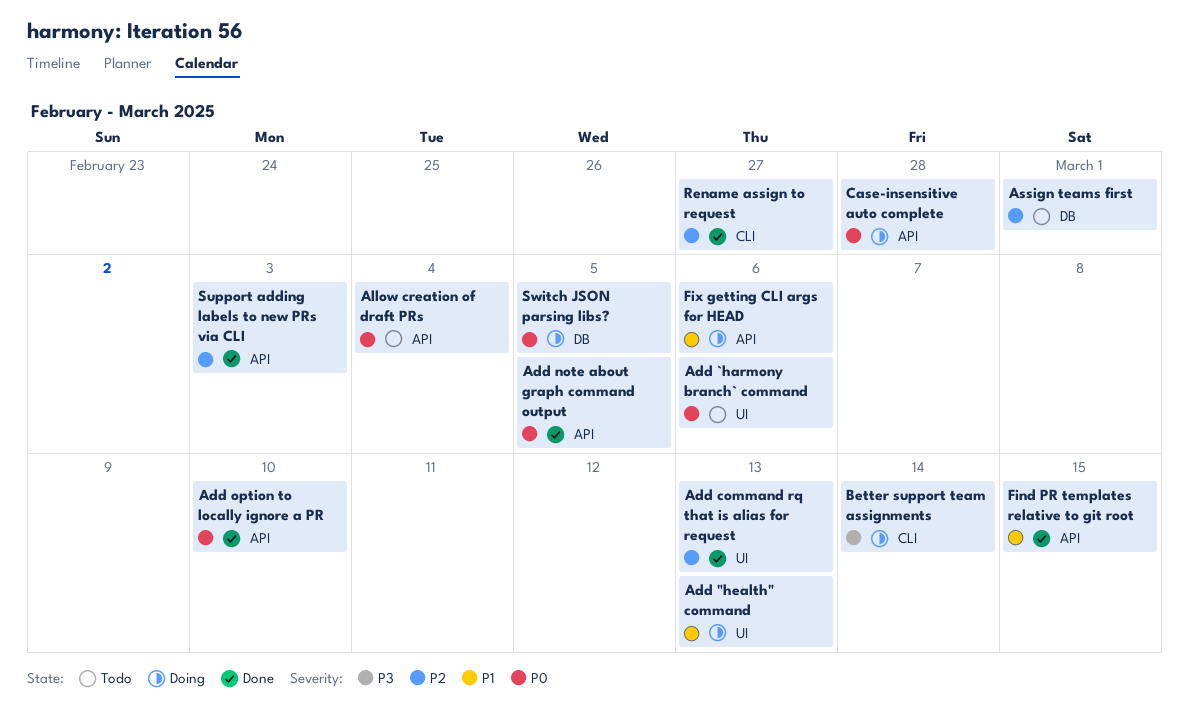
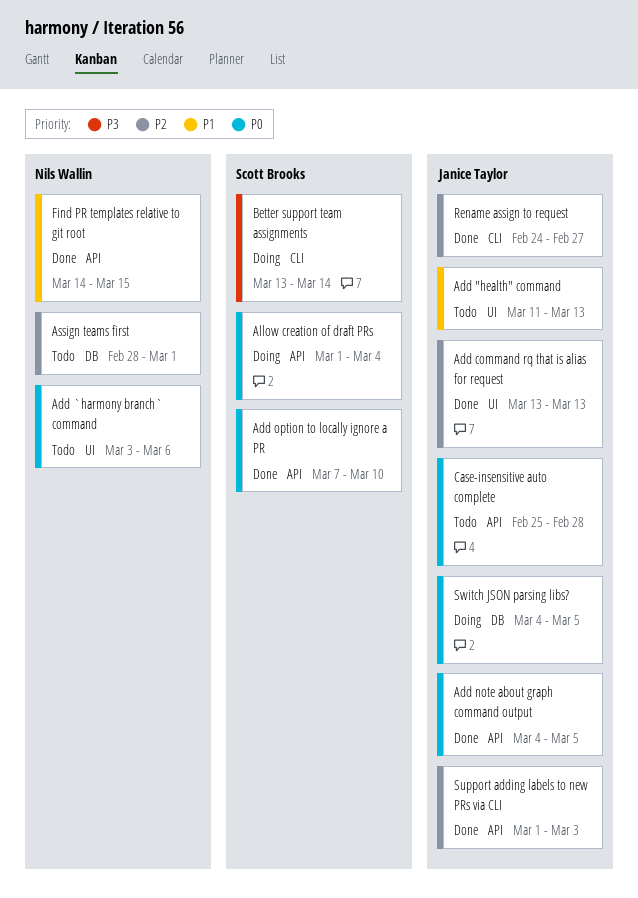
Add "health" command, status: Doing -> Todo
Allow creation of draft PRs, status: Todo -> Doing
Case-insensitive auto complete, status: Doing -> Todo
Fix getting CLI args for HEAD: present -> none

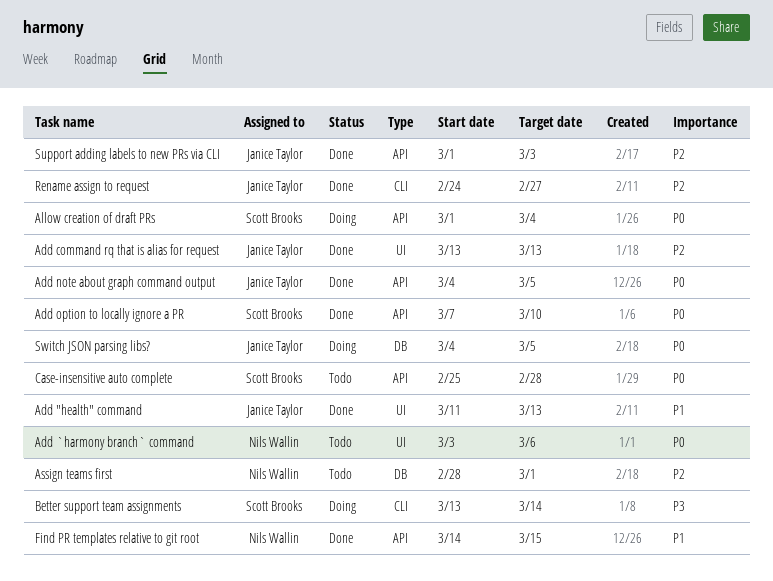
Add "health" command, status: Todo -> Done
Case-insensitive auto complete, owner: Janice Taylor -> Scott Brooks

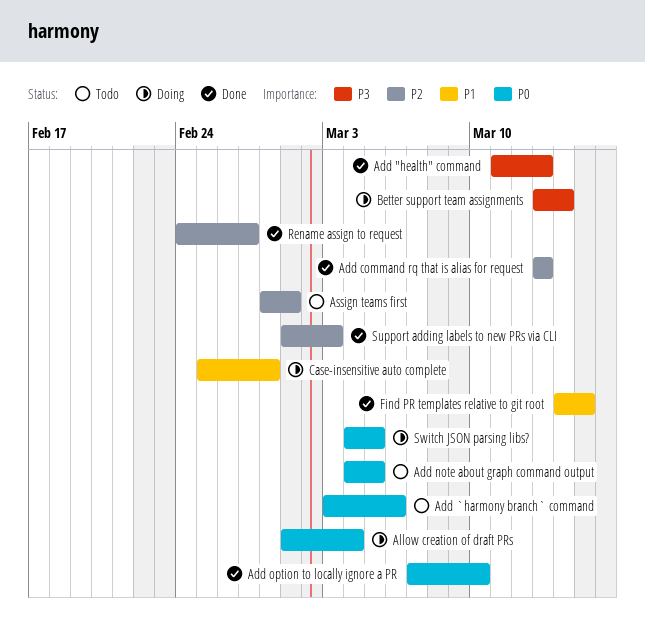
Add "health" command, priority: P1 -> P3
Add note about graph command output, status: Done -> Todo
Case-insensitive auto complete, status: Todo -> Doing
Case-insensitive auto complete, priority: P0 -> P1

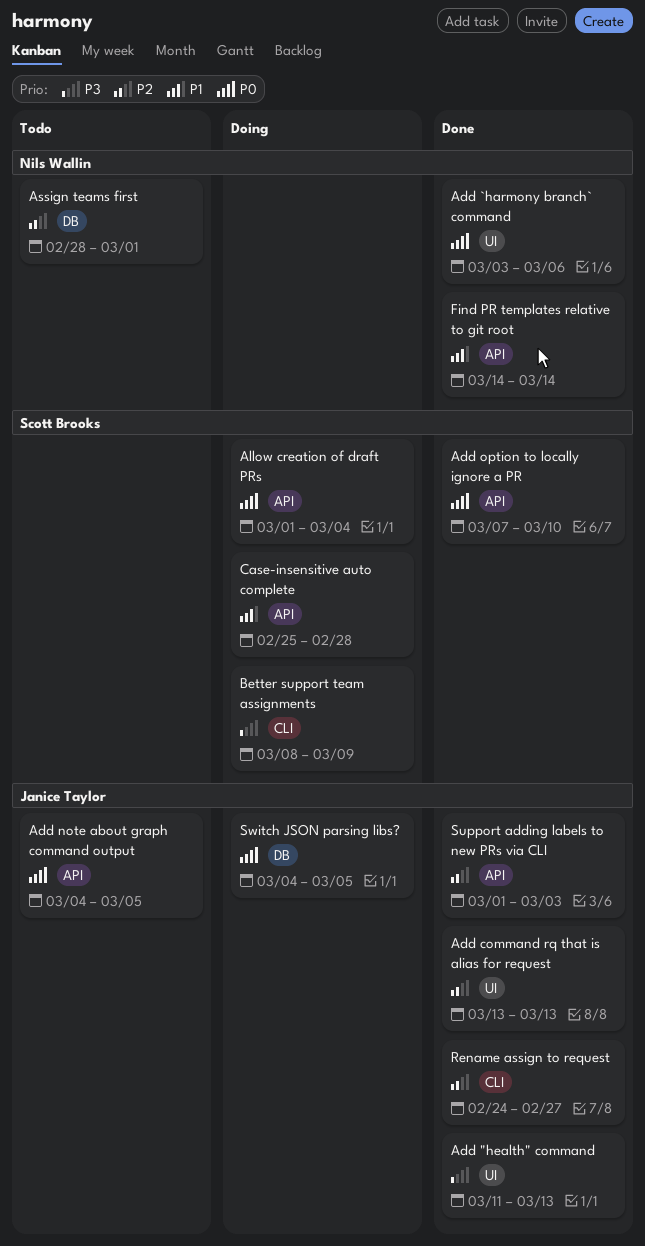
Add `harmony branch` command, status: Todo -> Done
Better support team assignments, start: Mar 13 -> Mar 8
Better support team assignments, due: Mar 14 -> Mar 9
Find PR templates relative to git root, due: Mar 15 -> Mar 14

